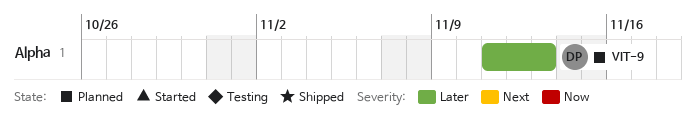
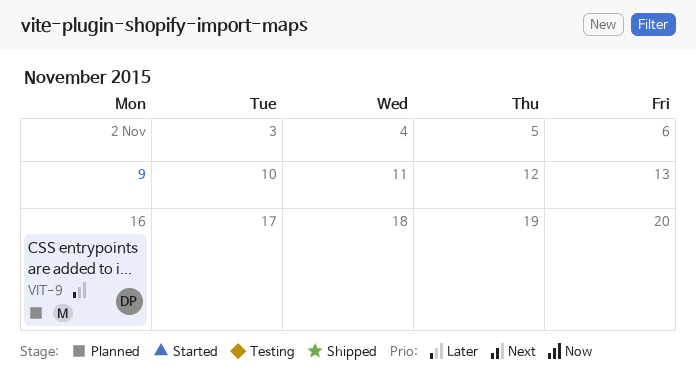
VIT-9, due: Nov 13 -> Nov 16

